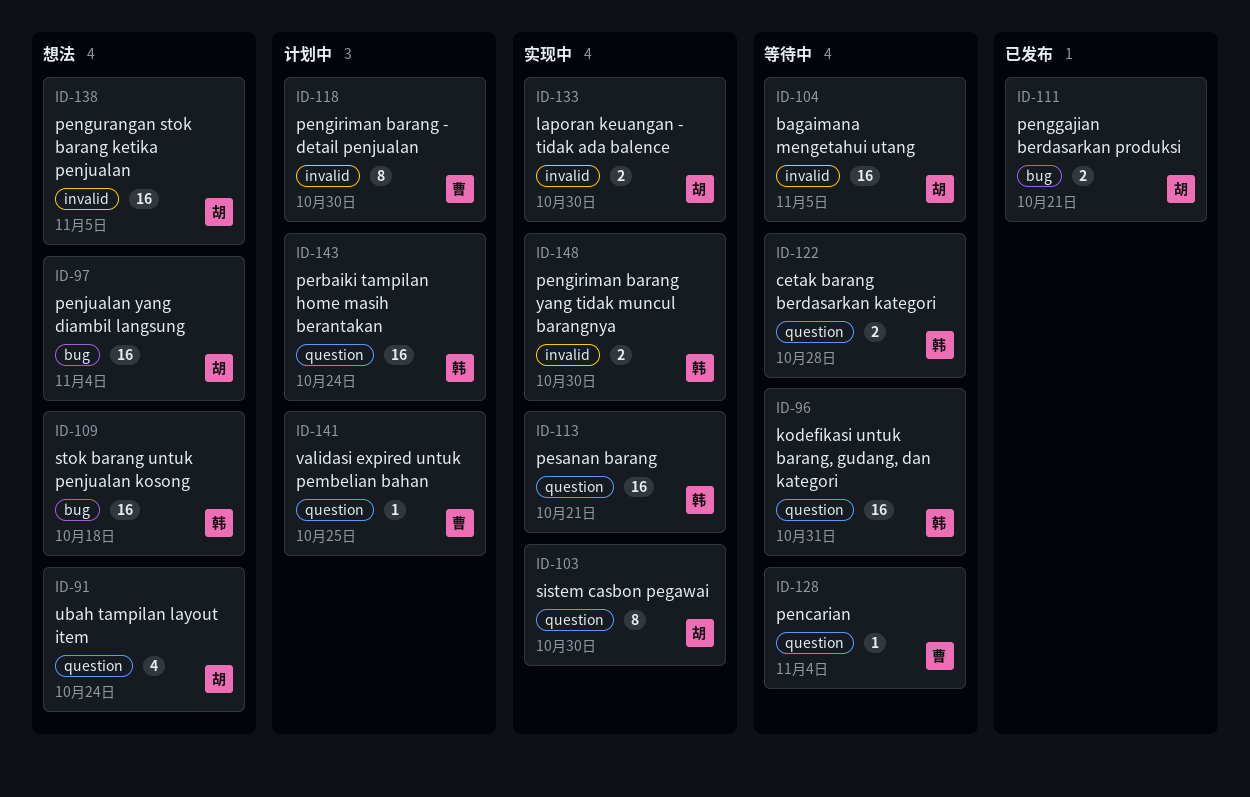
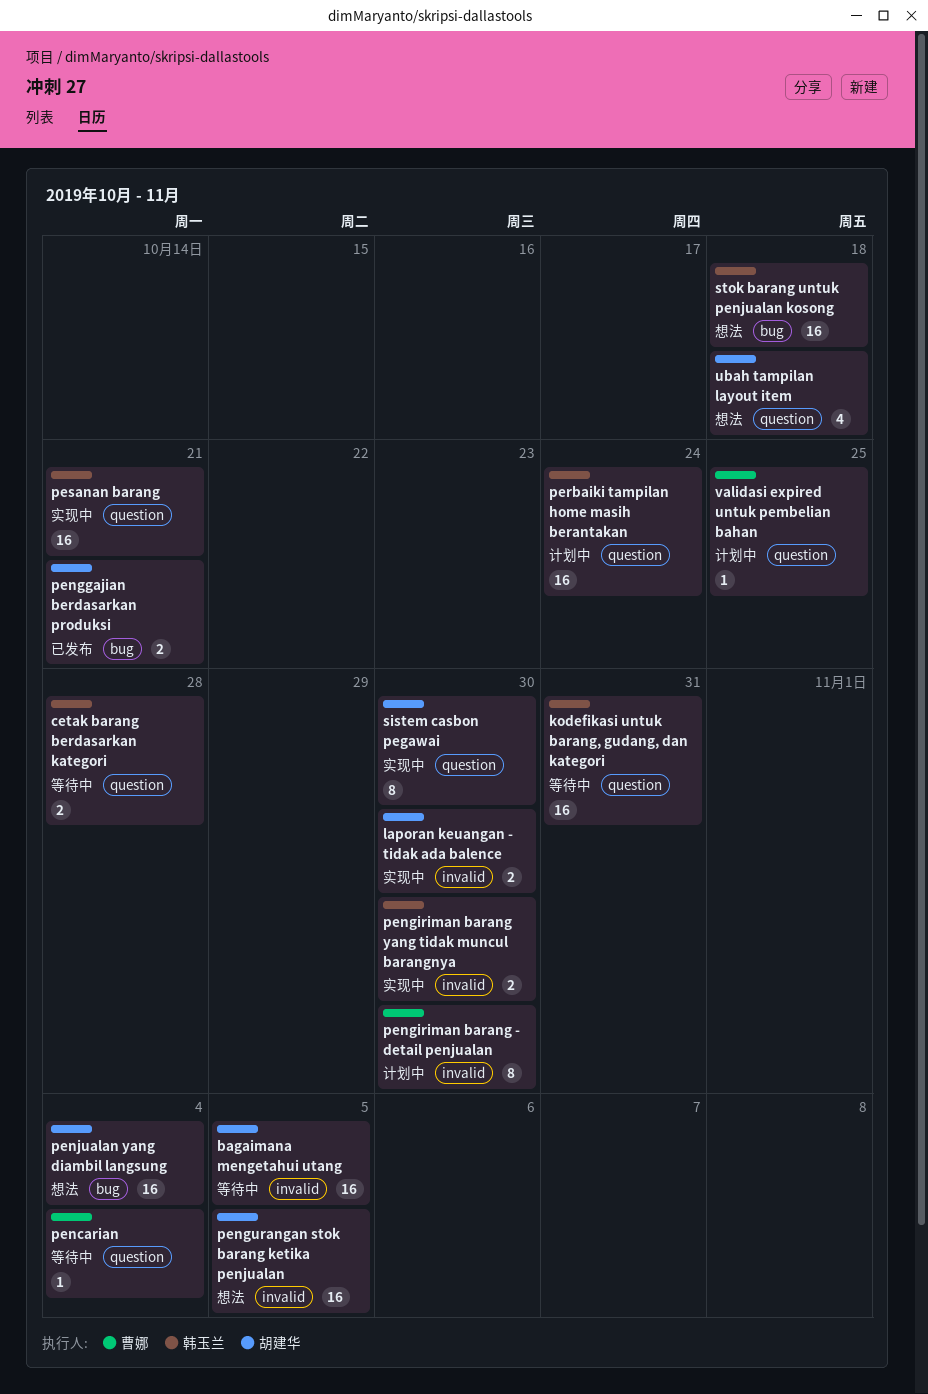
ubah tampilan layout item, due: Oct 24 -> Oct 18

